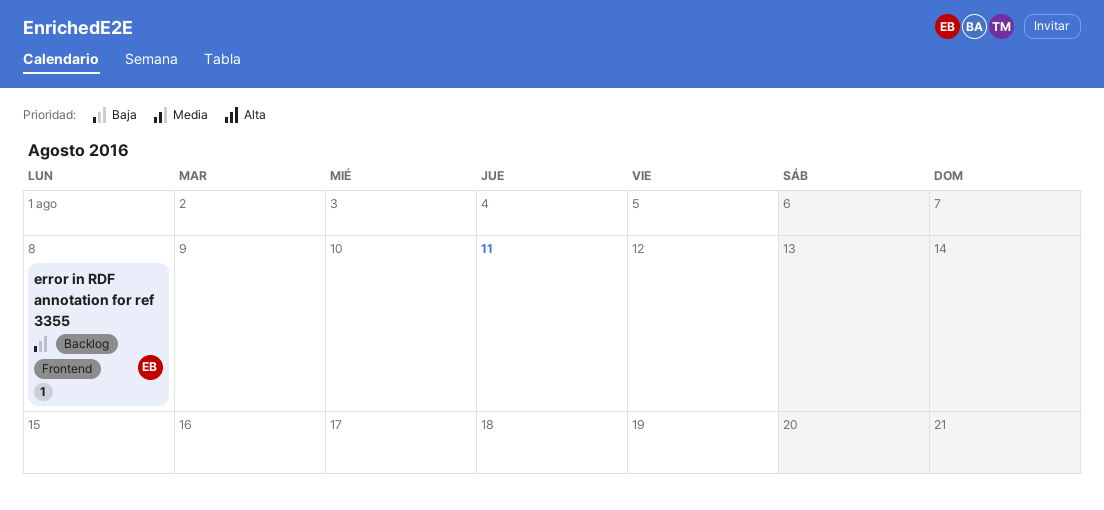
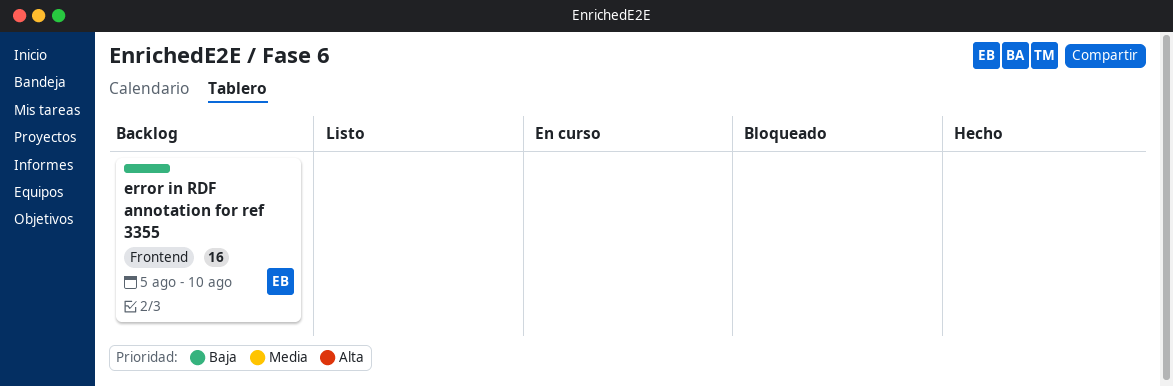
error in RDF annotation for ref 3355, estimate: 1 -> 16
error in RDF annotation for ref 3355, due: Aug 8 -> Aug 10

